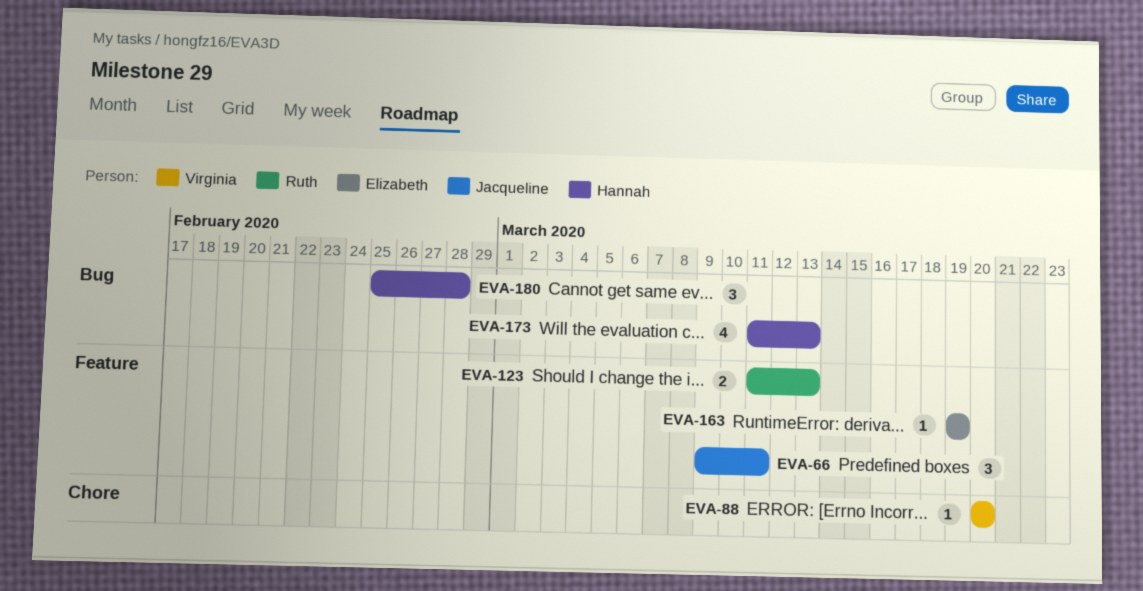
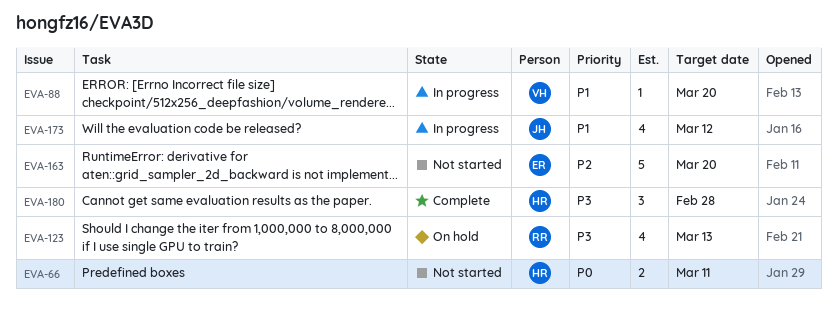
EVA-66, owner: Jacqueline -> Hannah
EVA-66, estimate: 3 -> 2
EVA-123, estimate: 2 -> 4
EVA-163, estimate: 1 -> 5
EVA-163, due: Mar 19 -> Mar 20
EVA-173, owner: Hannah -> Jacqueline
EVA-173, due: Mar 13 -> Mar 12

